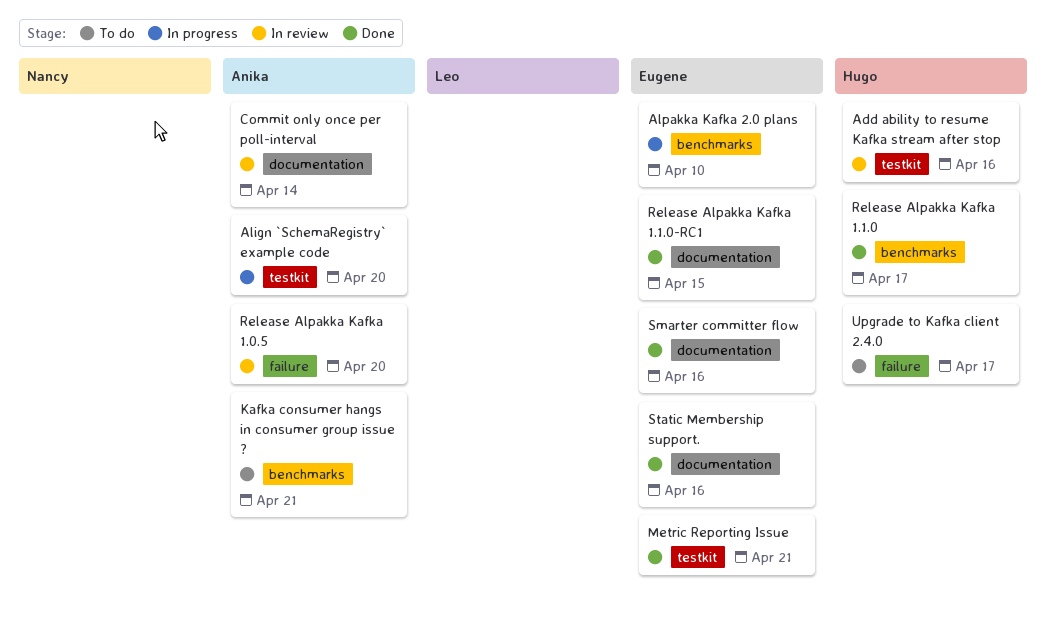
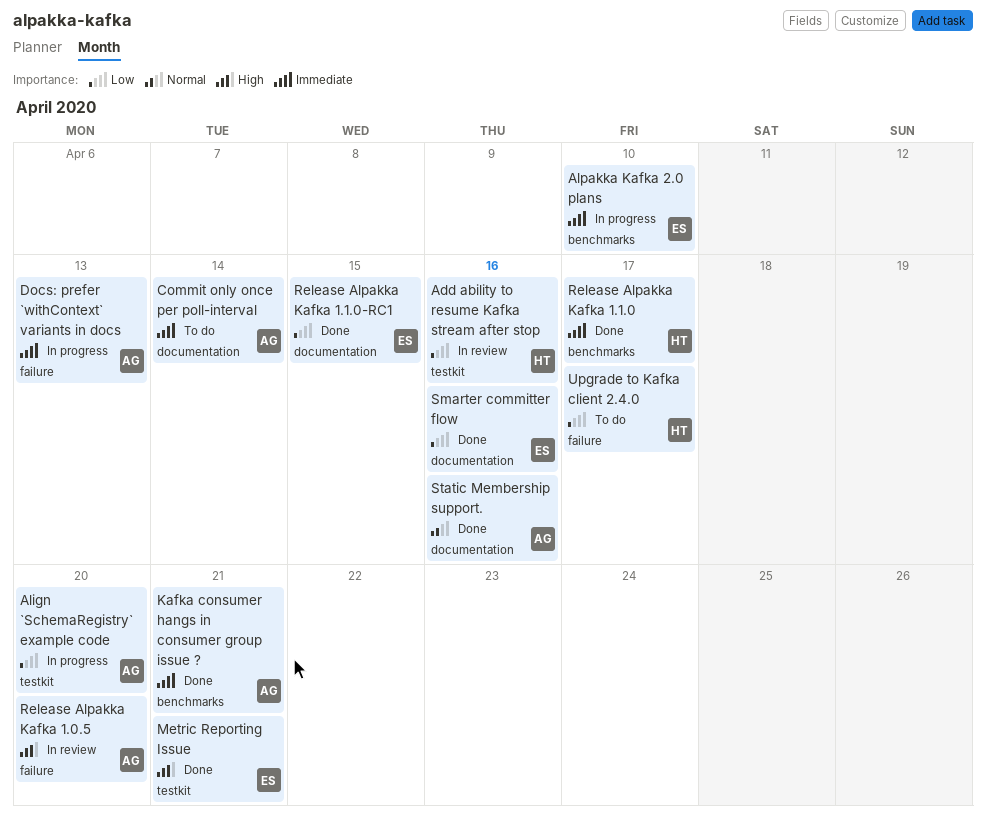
Commit only once per poll-interval, status: In review -> To do
Docs: prefer `withContext` variants in docs: none -> present
Kafka consumer hangs in consumer group issue ?, status: To do -> Done
Static Membership support., owner: Eugene -> Anika

